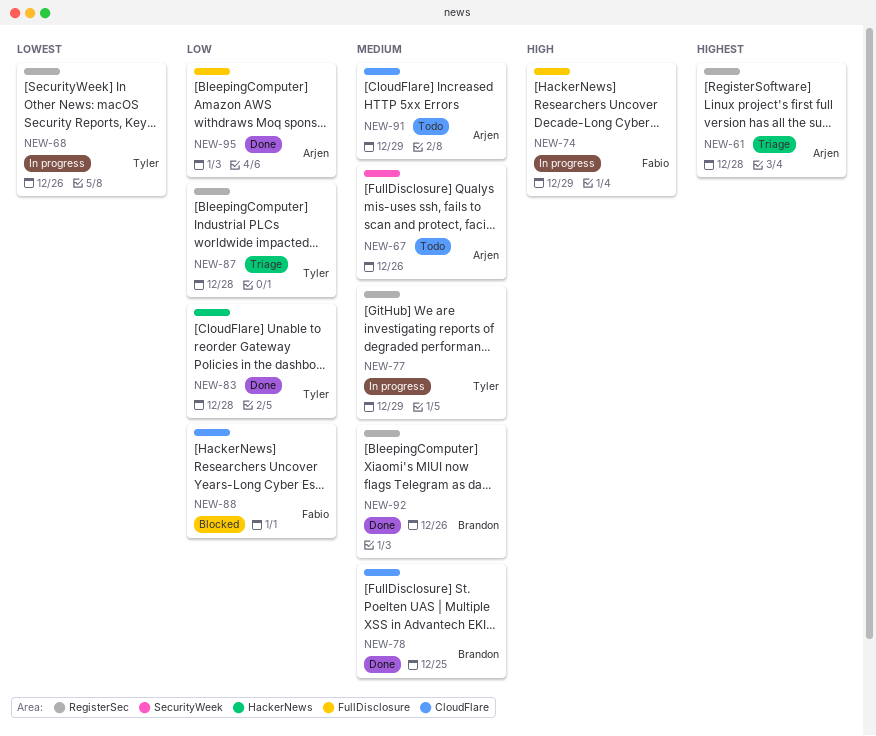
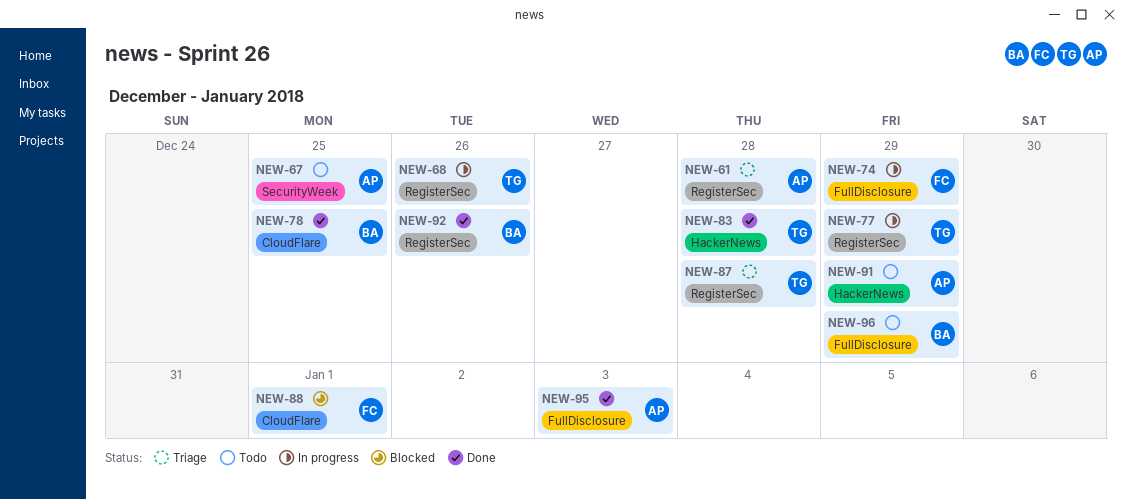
NEW-67, due: Dec 26 -> Dec 25
NEW-91, label: CloudFlare -> HackerNews
NEW-96: none -> present

